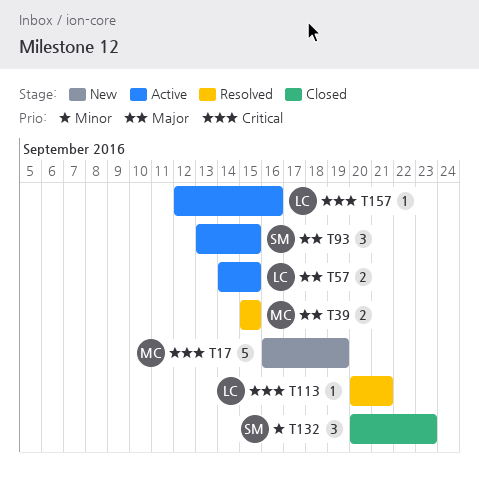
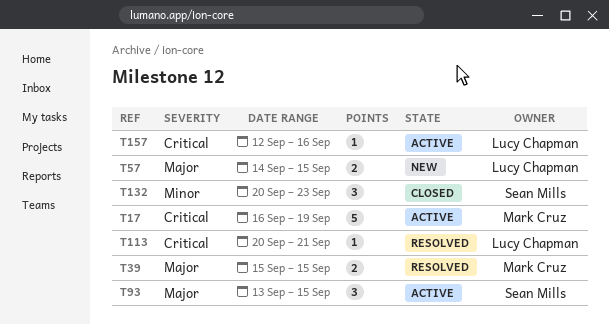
T17, status: New -> Active
T57, status: Active -> New

